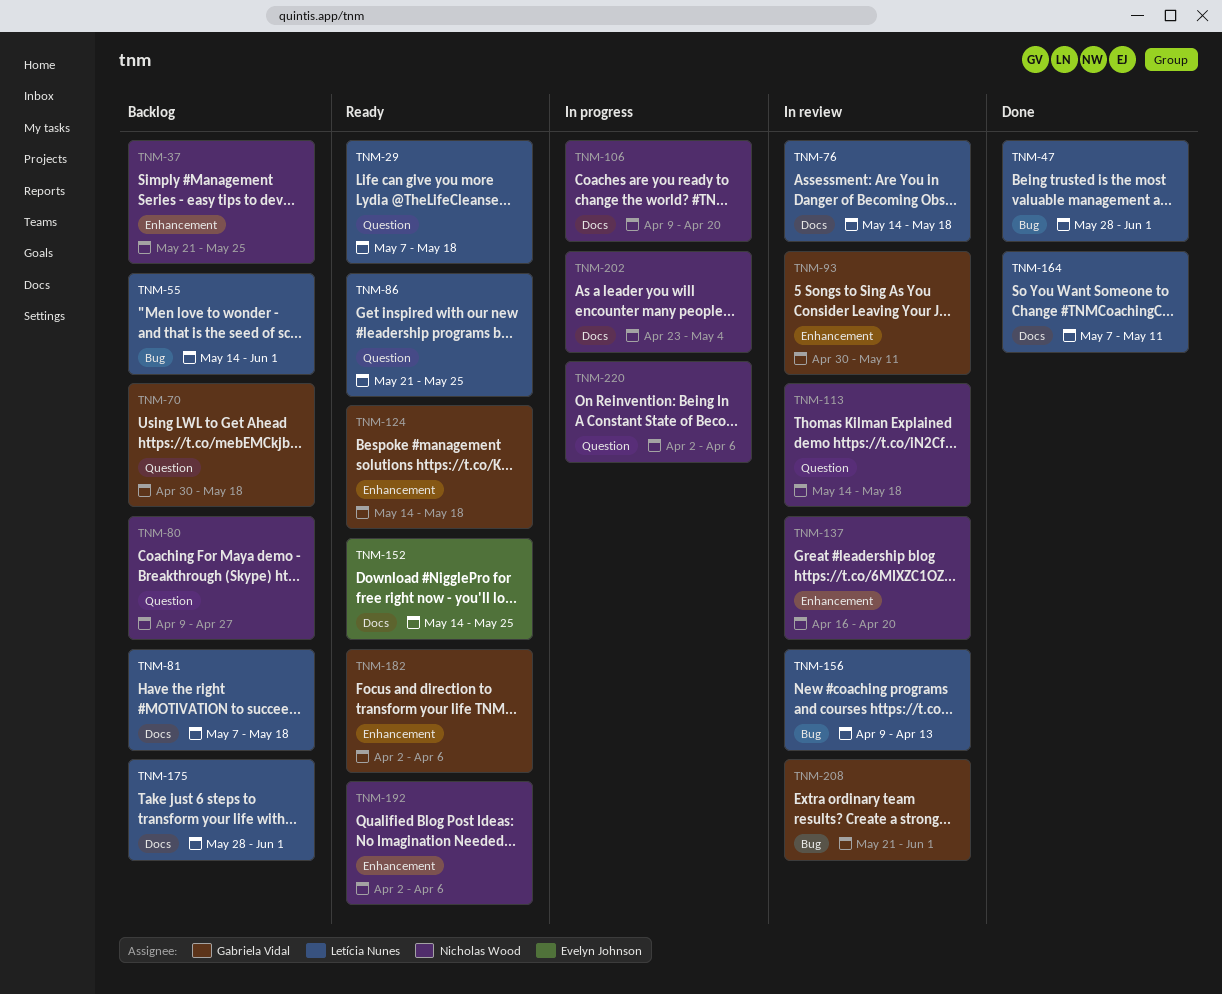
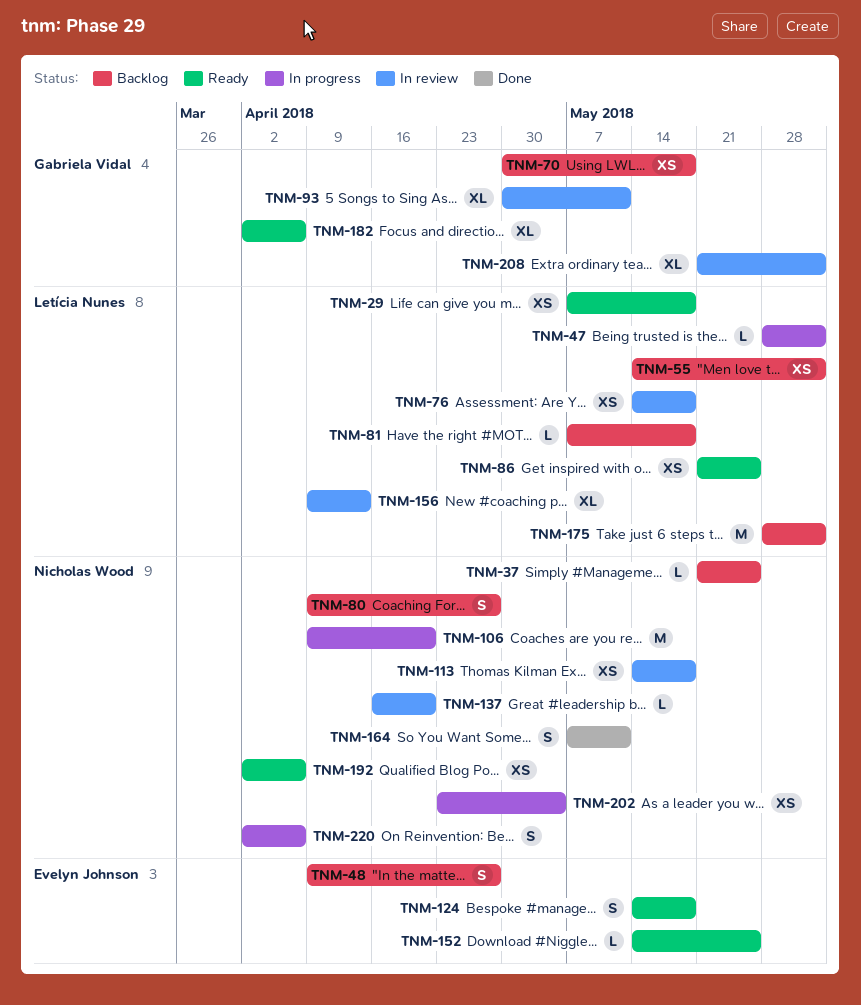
TNM-47, status: Done -> In progress
TNM-48: none -> present
TNM-124, owner: Gabriela Vidal -> Evelyn Johnson
TNM-164, owner: Letícia Nunes -> Nicholas Wood

